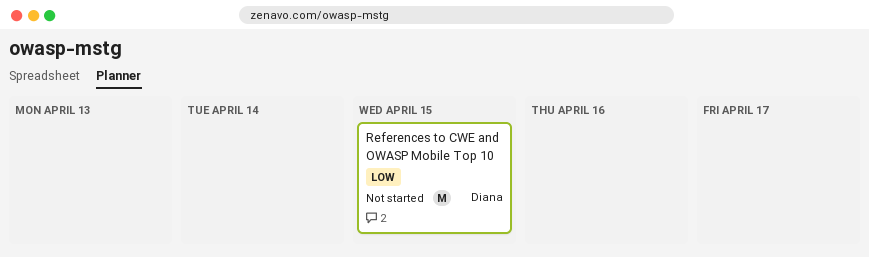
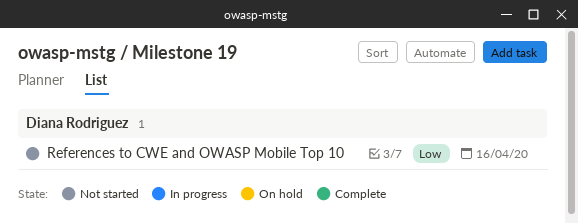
References to CWE and OWASP Mobile Top 10, due: Apr 15 -> Apr 16

